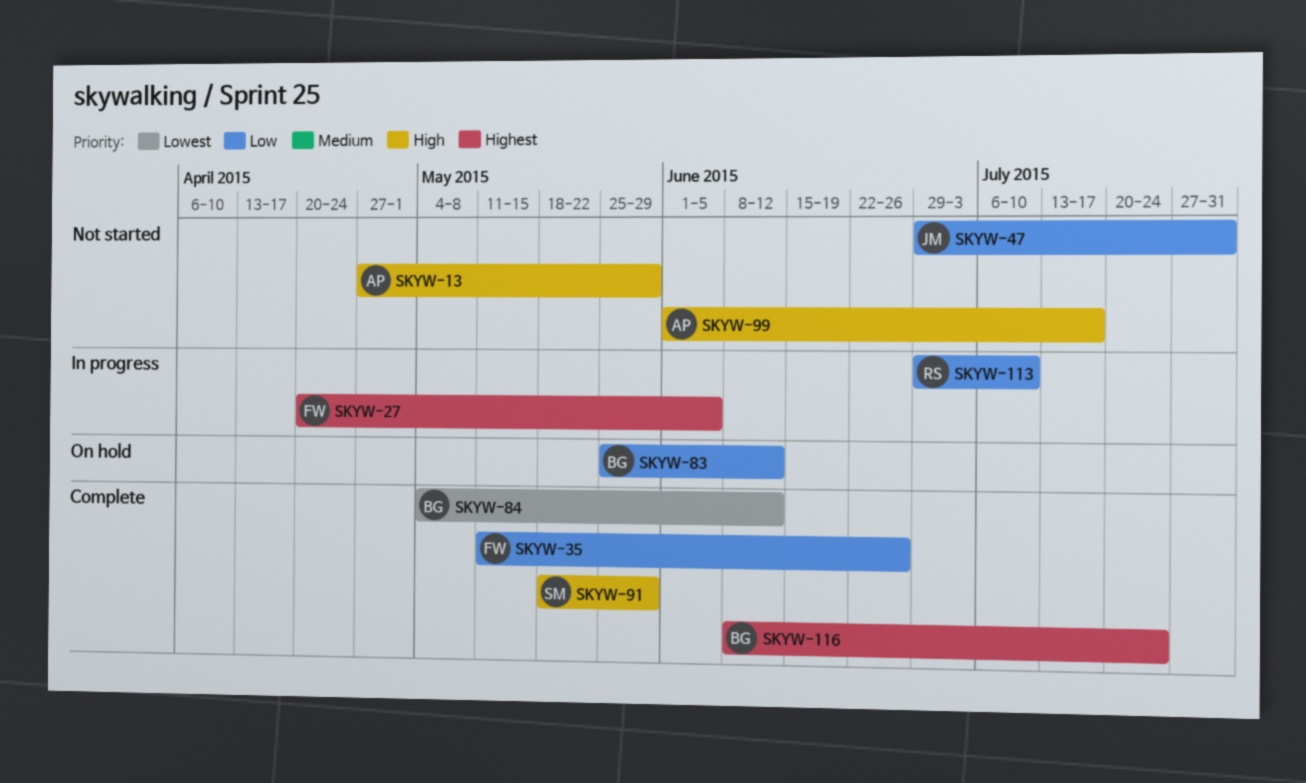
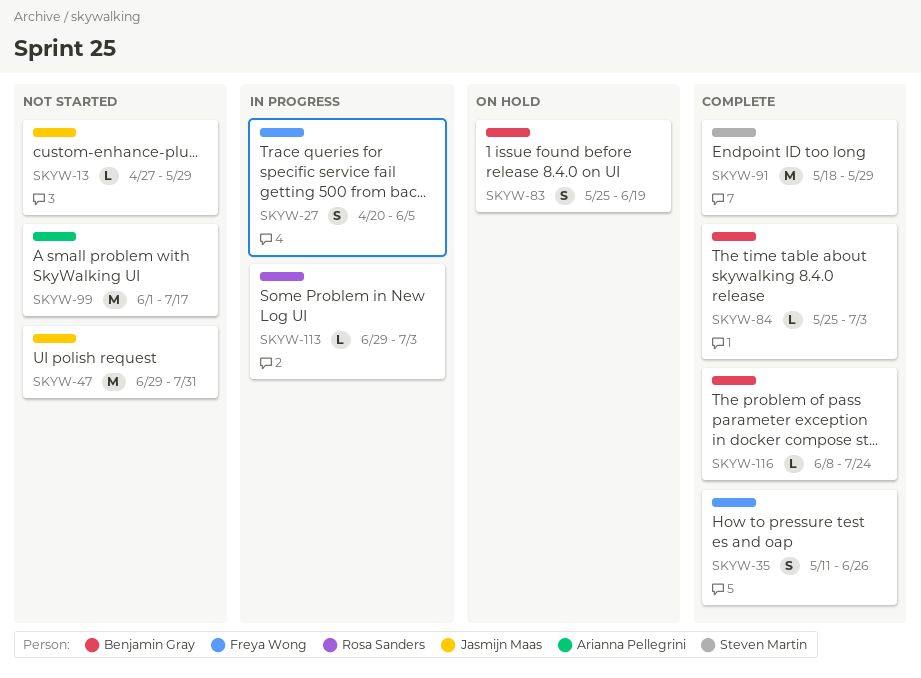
SKYW-13, owner: Arianna Pellegrini -> Jasmijn Maas
SKYW-83, due: Jun 12 -> Jun 19
SKYW-84, start: May 4 -> May 25
SKYW-84, due: Jun 12 -> Jul 3
SKYW-113, due: Jul 10 -> Jul 3

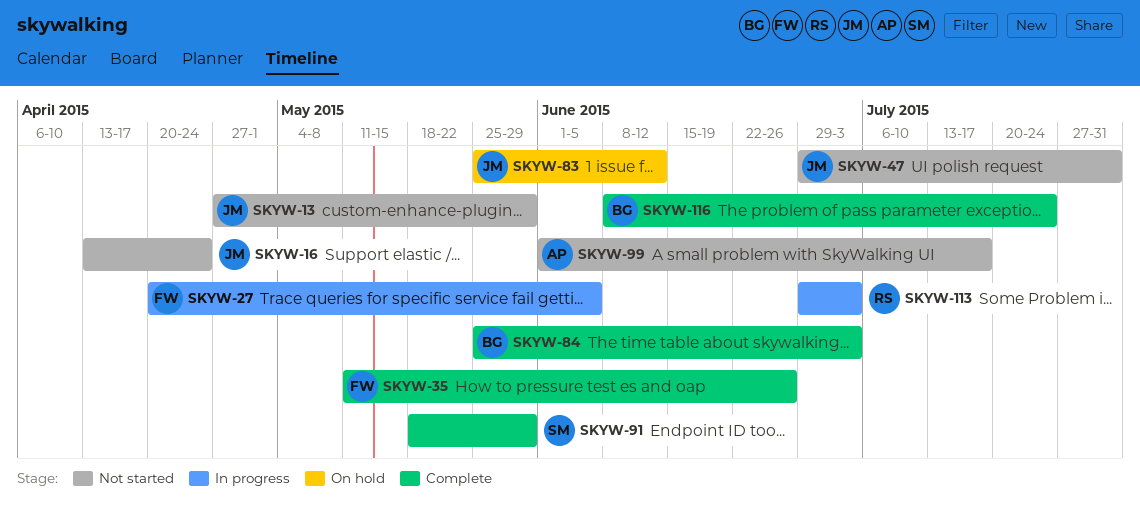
SKYW-16: none -> present
SKYW-83, owner: Benjamin Gray -> Jasmijn Maas
SKYW-83, due: Jun 19 -> Jun 12

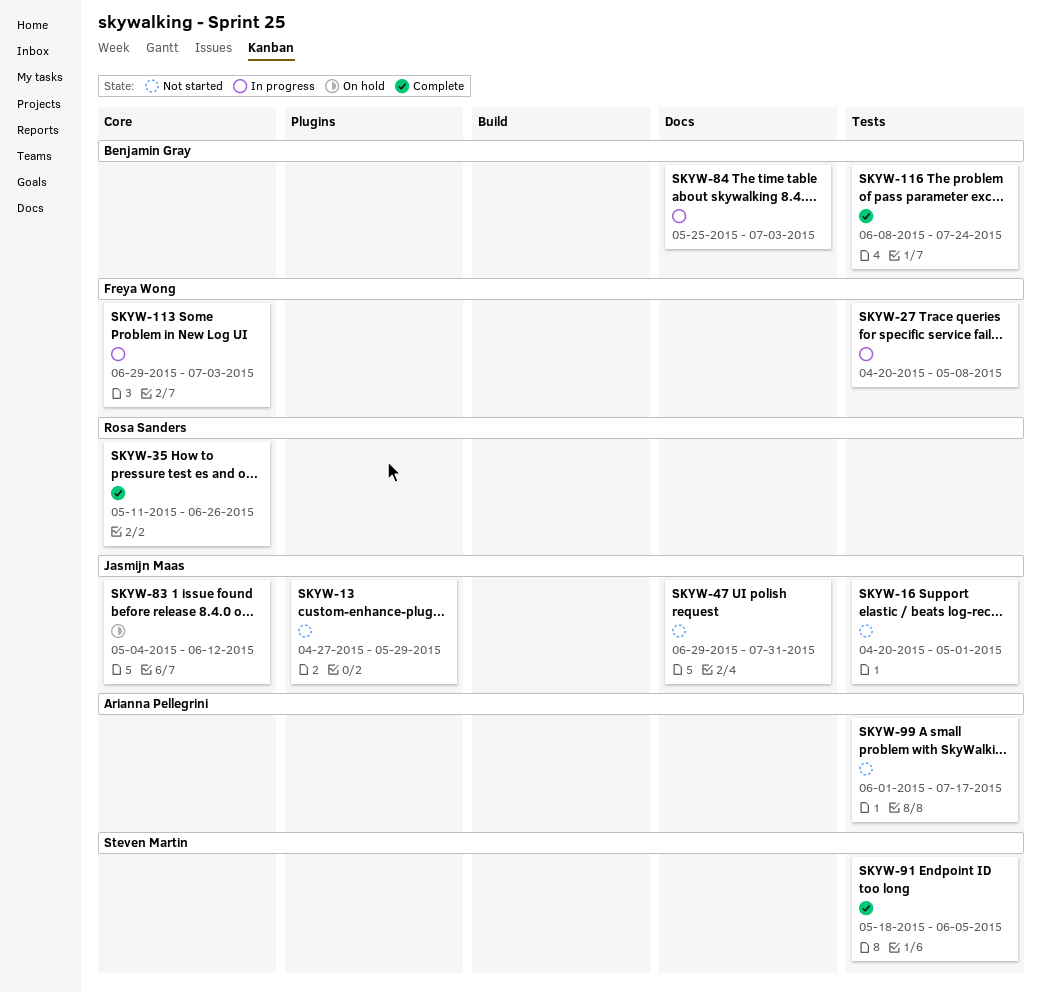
SKYW-16, start: Apr 13 -> Apr 20
SKYW-16, due: Apr 24 -> May 1
SKYW-27, due: Jun 5 -> May 8
SKYW-35, owner: Freya Wong -> Rosa Sanders
SKYW-83, start: May 25 -> May 4
SKYW-84, status: Complete -> In progress
SKYW-91, due: May 29 -> Jun 5
SKYW-113, owner: Rosa Sanders -> Freya Wong

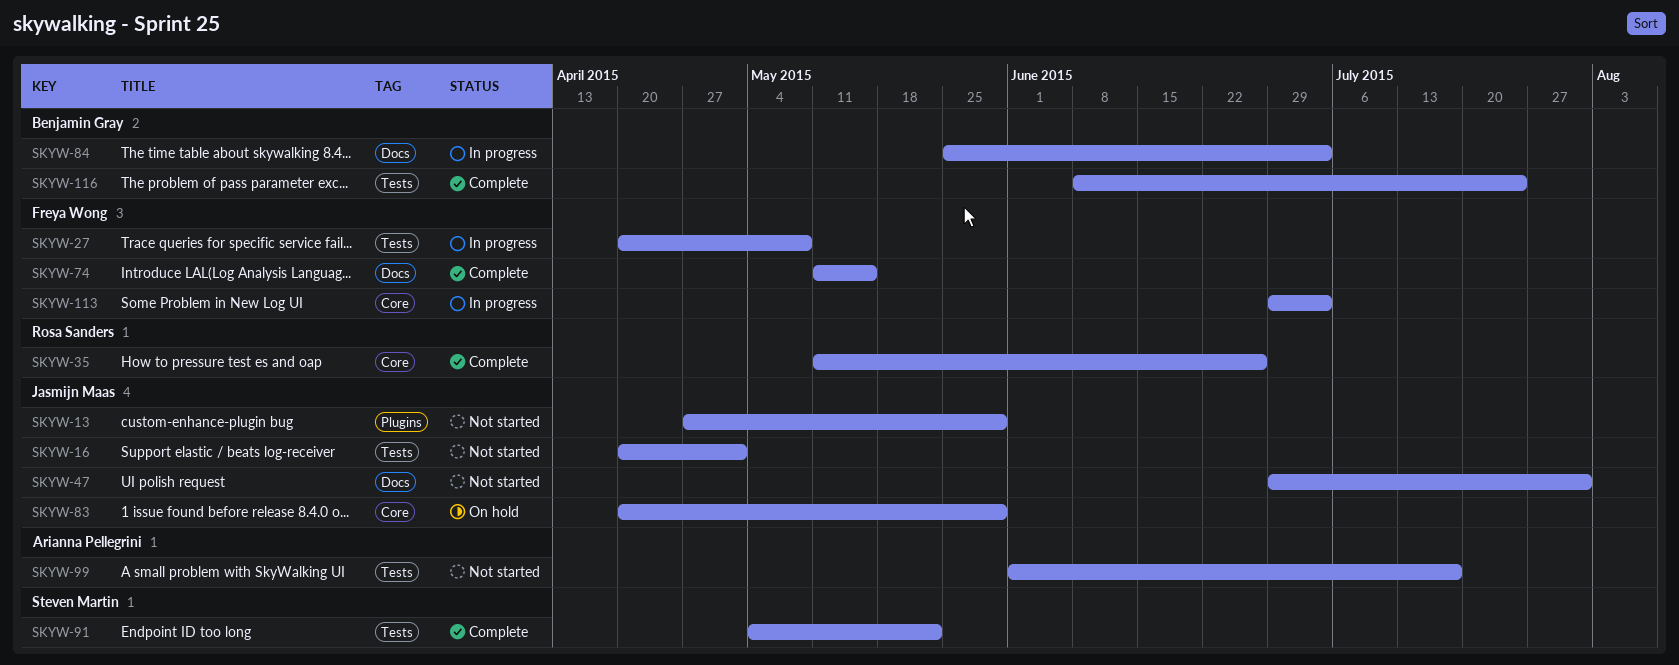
SKYW-74: none -> present
SKYW-83, start: May 4 -> Apr 20
SKYW-83, due: Jun 12 -> May 29
SKYW-91, start: May 18 -> May 4
SKYW-91, due: Jun 5 -> May 22

